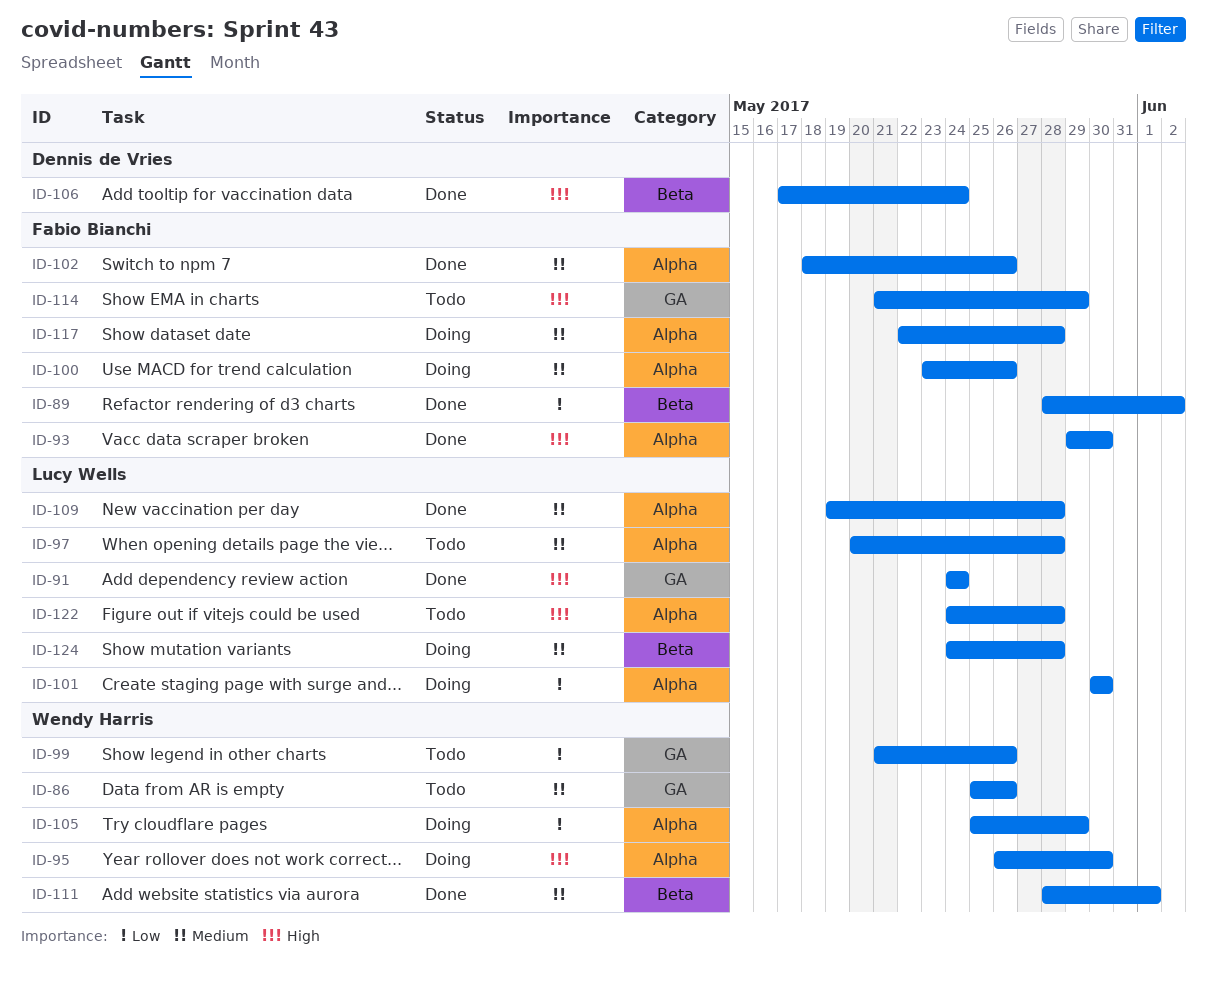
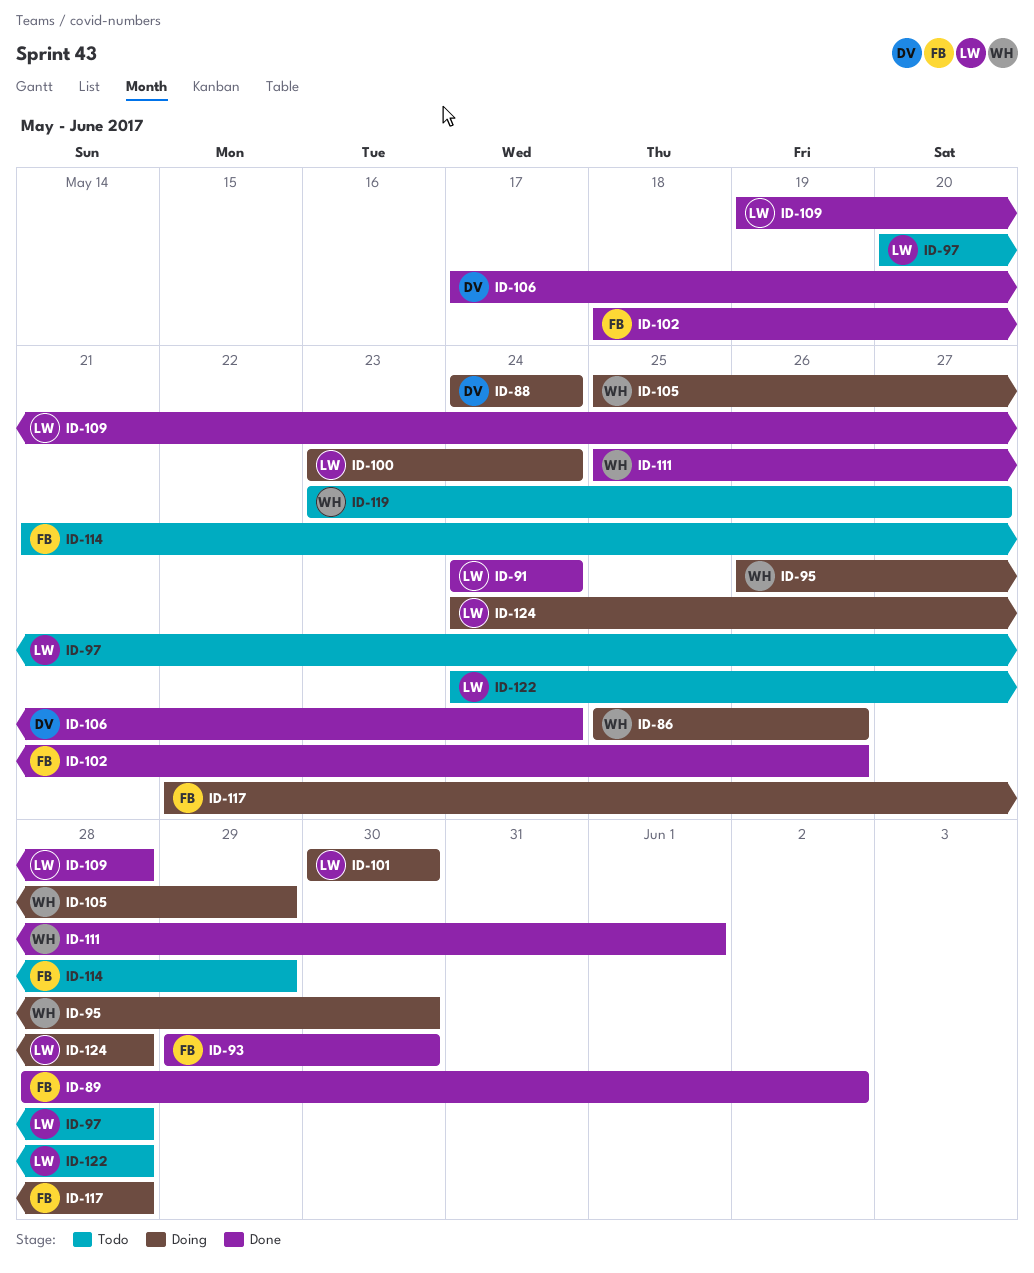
ID-86, status: Todo -> Doing
ID-88: none -> present
ID-99: present -> none
ID-100, owner: Fabio Bianchi -> Lucy Wells
ID-100, due: May 26 -> May 24
ID-111, start: May 28 -> May 25
ID-119: none -> present

